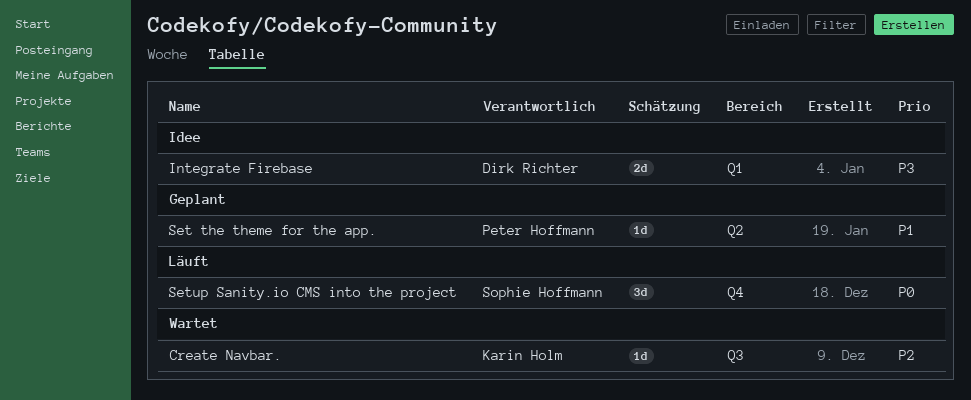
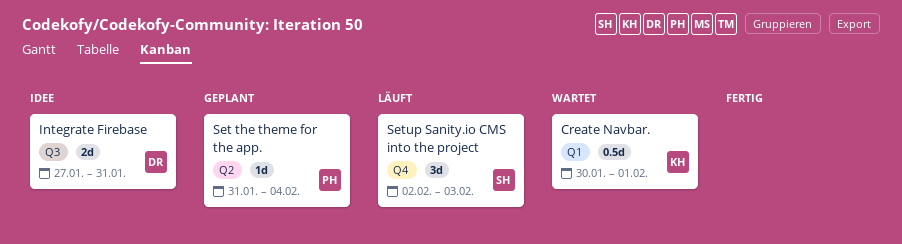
Create Navbar., label: Q3 -> Q1
Create Navbar., estimate: 1d -> 0.5d
Integrate Firebase, label: Q1 -> Q3

